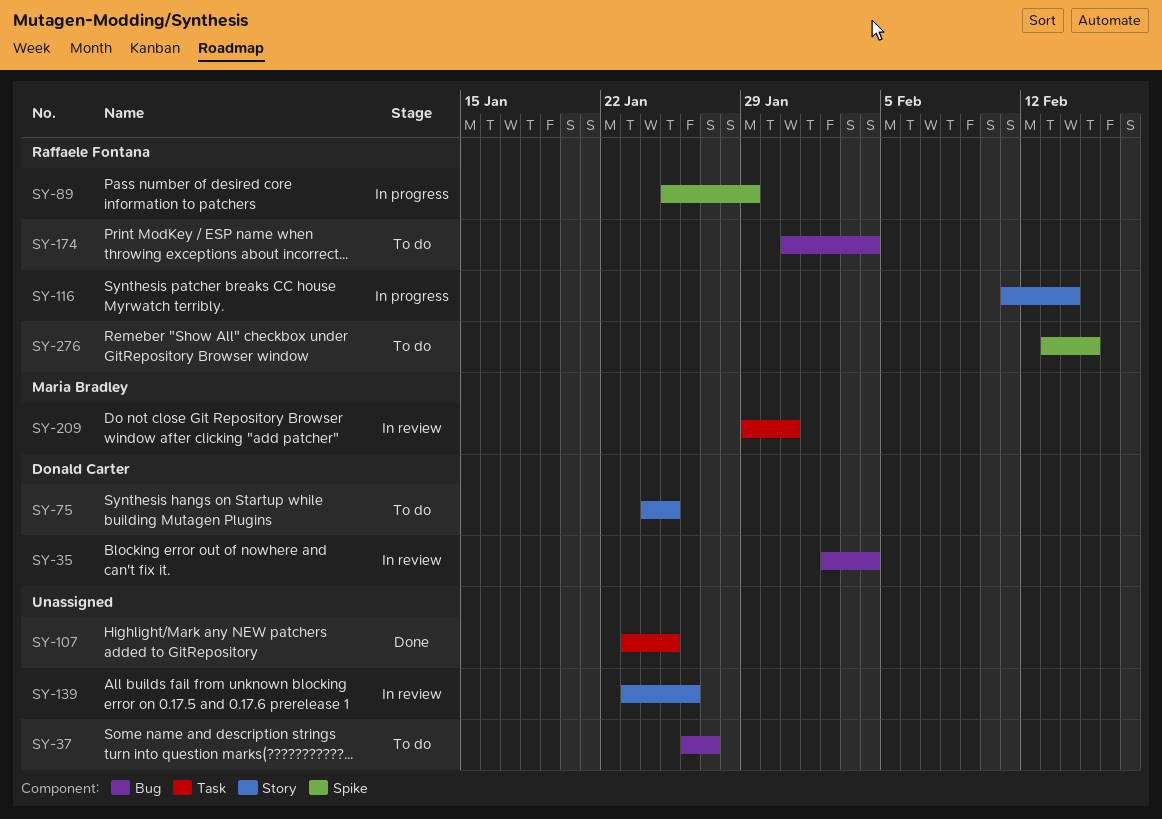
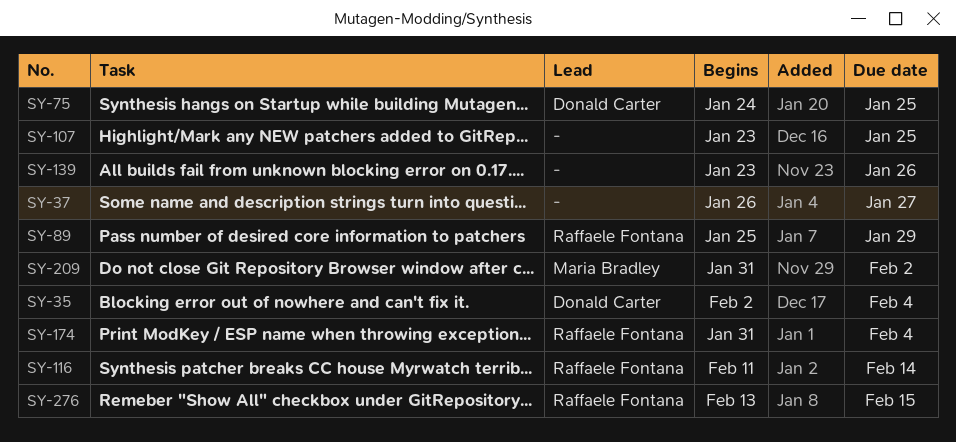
SY-209, start: Jan 29 -> Jan 31
SY-209, due: Jan 31 -> Feb 2

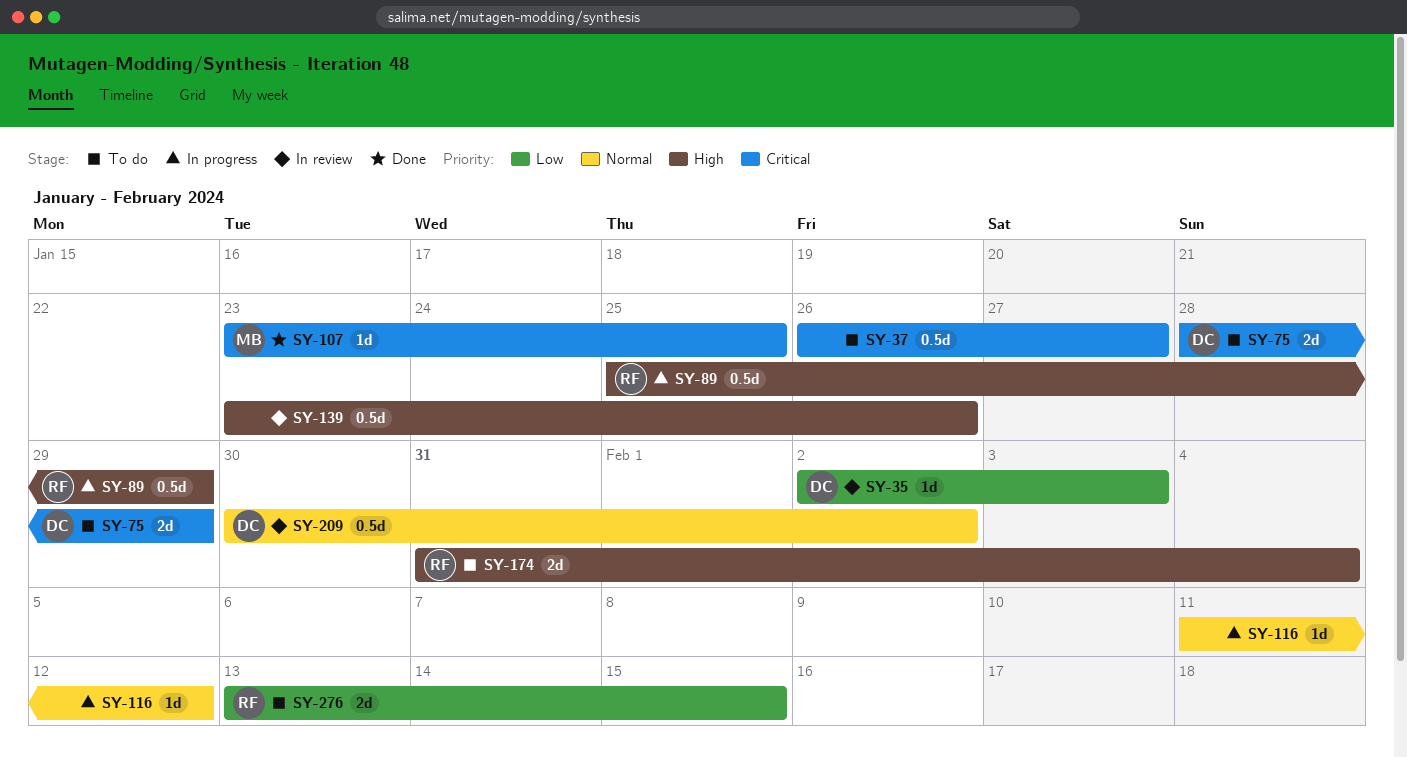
SY-35, due: Feb 4 -> Feb 3
SY-75, start: Jan 24 -> Jan 28
SY-75, due: Jan 25 -> Jan 29
SY-107, owner: none -> Maria Bradley
SY-116, owner: Raffaele Fontana -> none
SY-116, due: Feb 14 -> Feb 12
SY-209, owner: Maria Bradley -> Donald Carter
SY-209, start: Jan 31 -> Jan 30

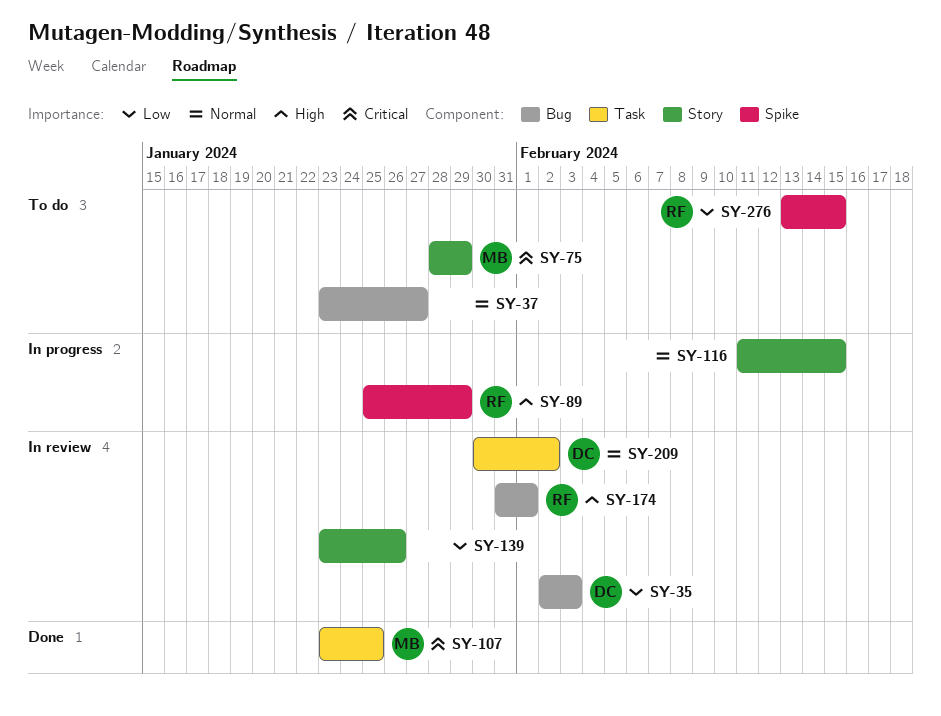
SY-37, priority: Critical -> Normal
SY-37, start: Jan 26 -> Jan 23
SY-75, owner: DC -> MB
SY-116, due: Feb 12 -> Feb 15
SY-139, priority: High -> Low
SY-174, status: To do -> In review
SY-174, due: Feb 4 -> Feb 1

